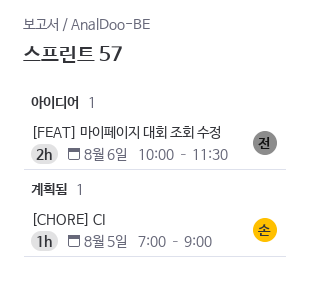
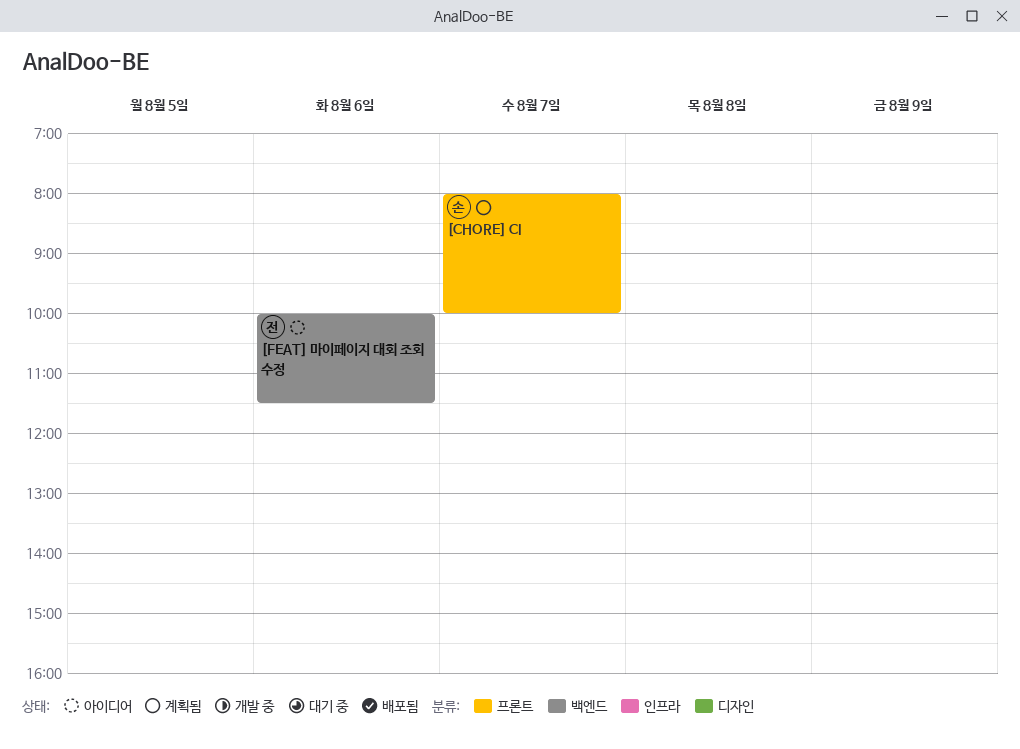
[CHORE] CI, day: Aug 5 -> Aug 7
[CHORE] CI, begins: 07:00 -> 08:00
[CHORE] CI, ends: 09:00 -> 10:00

